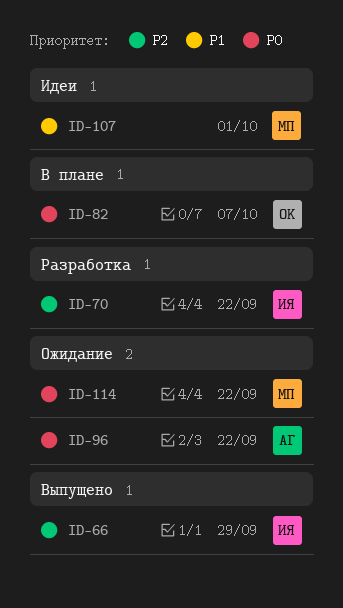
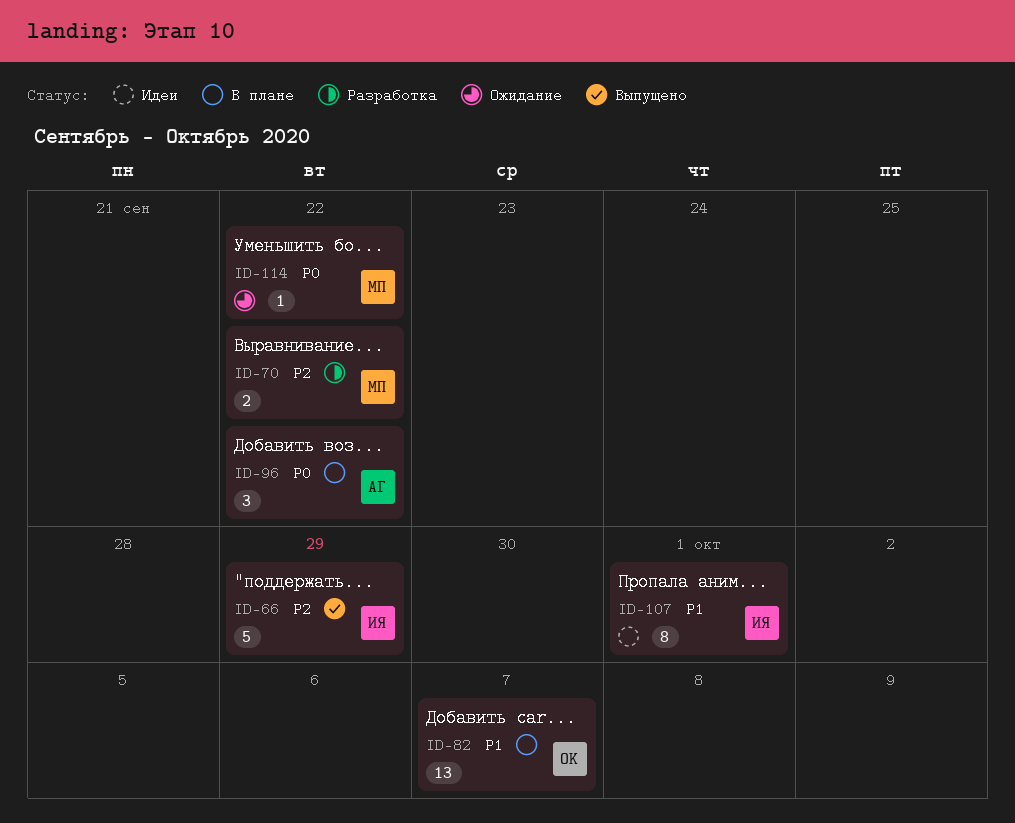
ID-70, owner: ИЯ -> МП
ID-82, priority: P0 -> P1
ID-96, status: Ожидание -> В плане
ID-107, owner: МП -> ИЯ

